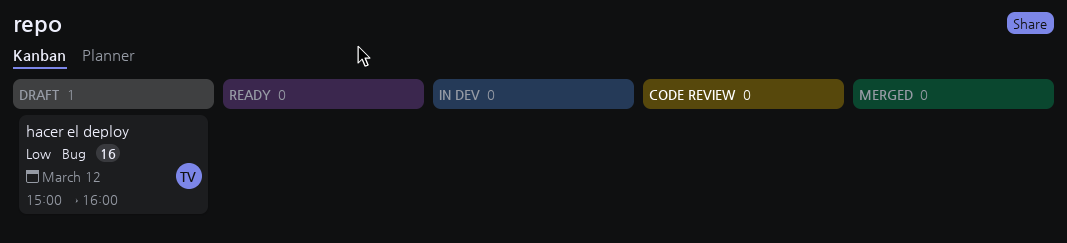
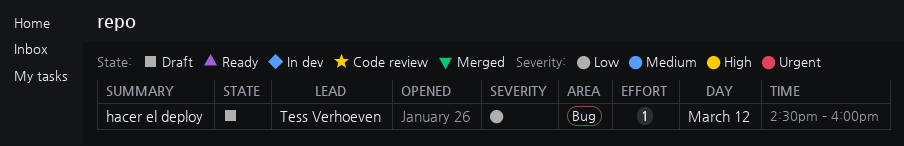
hacer el deploy, estimate: 16 -> 1
hacer el deploy, begins: 15:00 -> 14:30

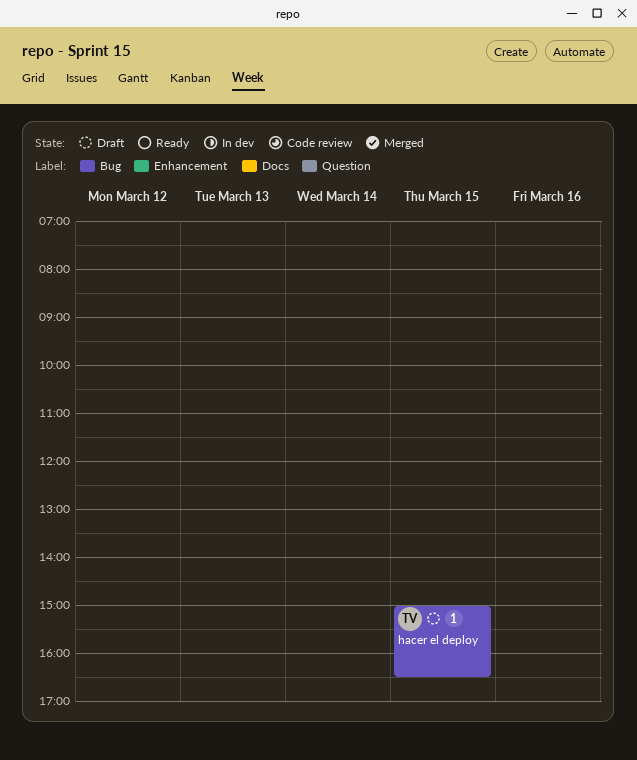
hacer el deploy, day: Mar 12 -> Mar 15
hacer el deploy, begins: 14:30 -> 15:00
hacer el deploy, ends: 16:00 -> 16:30

